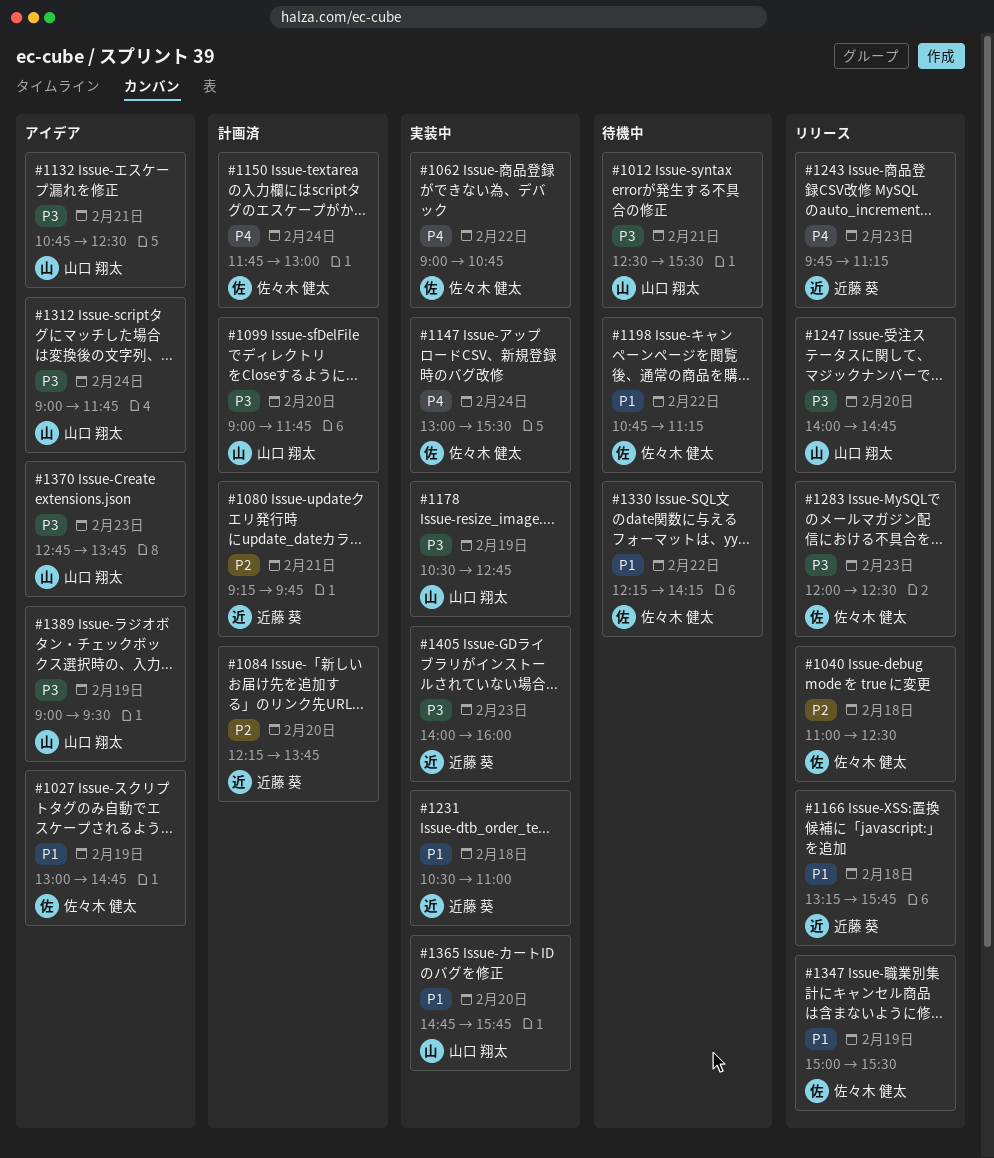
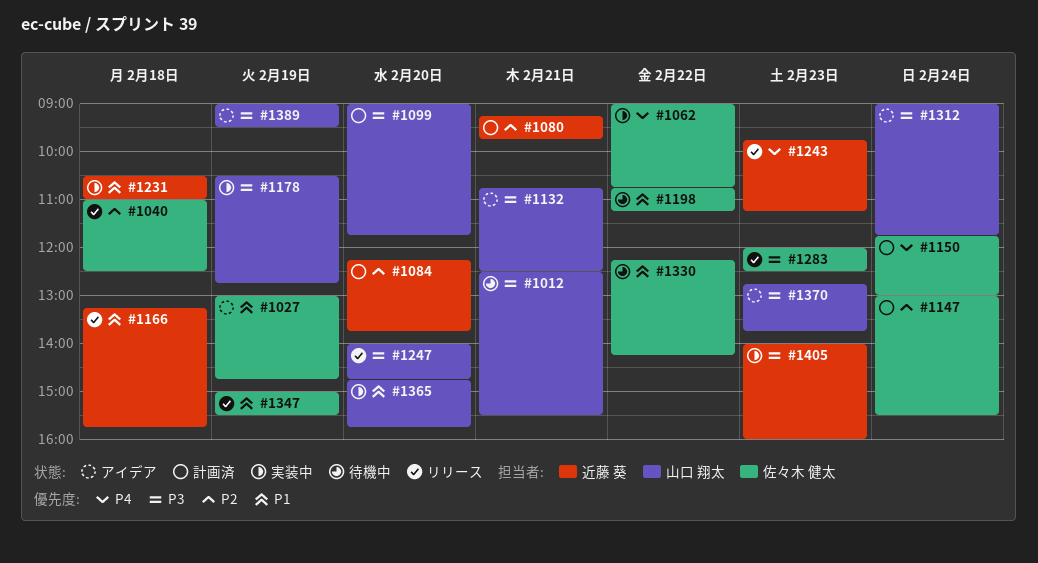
#1147, status: 実装中 -> 計画済
#1147, priority: P4 -> P2

